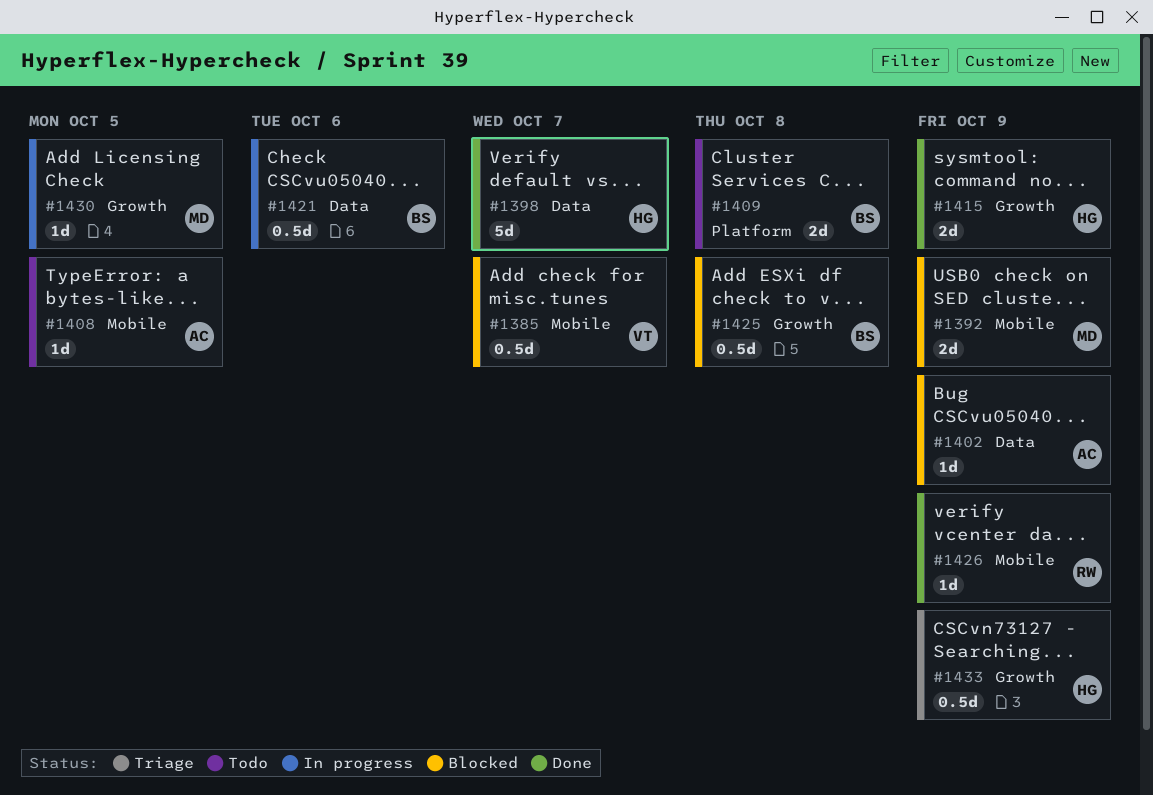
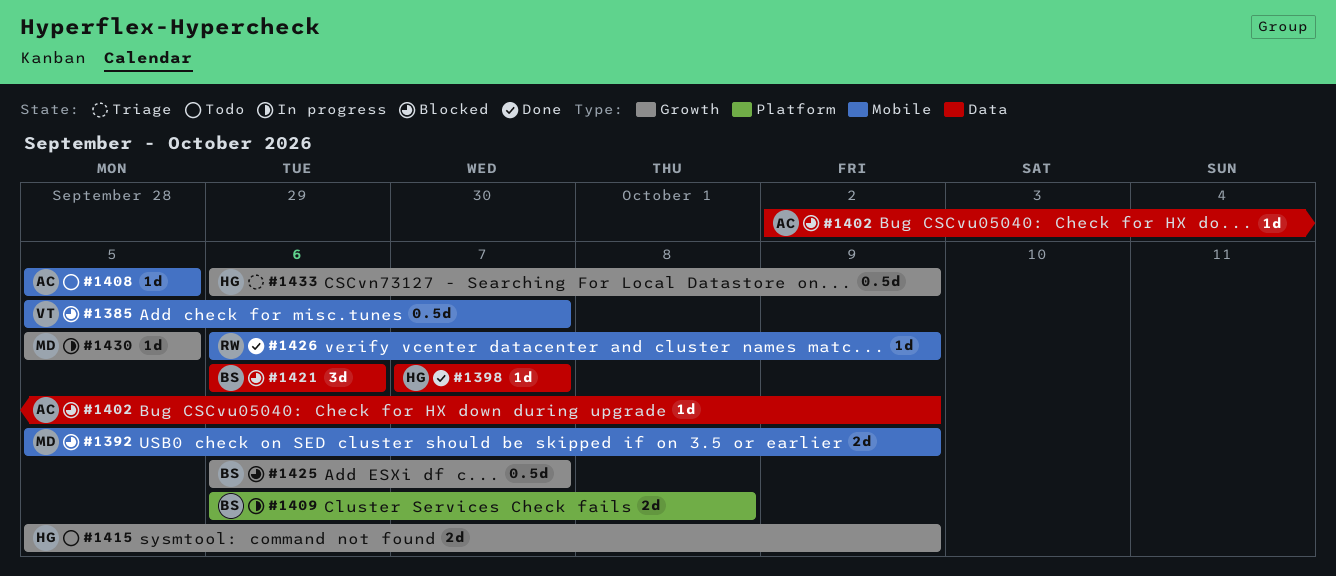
#1398, estimate: 5d -> 1d
#1409, status: Todo -> In progress
#1415, status: Done -> Todo
#1421, status: In progress -> Blocked
#1421, estimate: 0.5d -> 3d
#1425, due: Oct 8 -> Oct 7

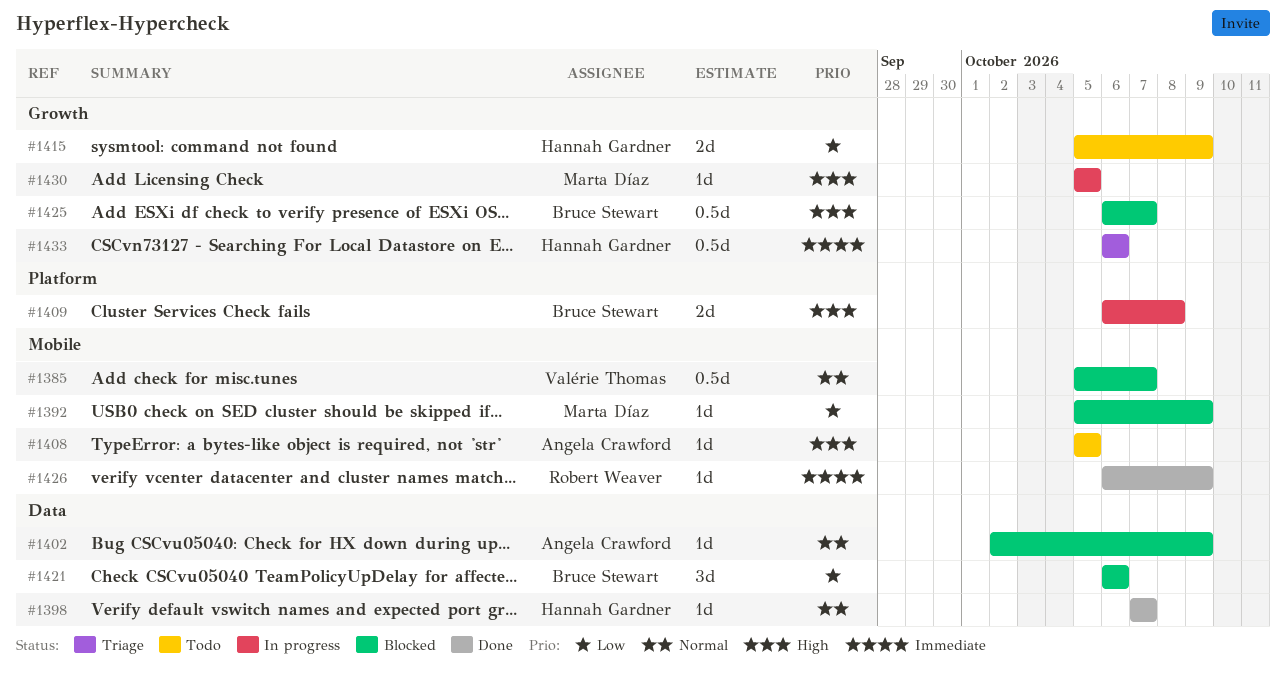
#1392, estimate: 2d -> 1d
#1433, due: Oct 9 -> Oct 6

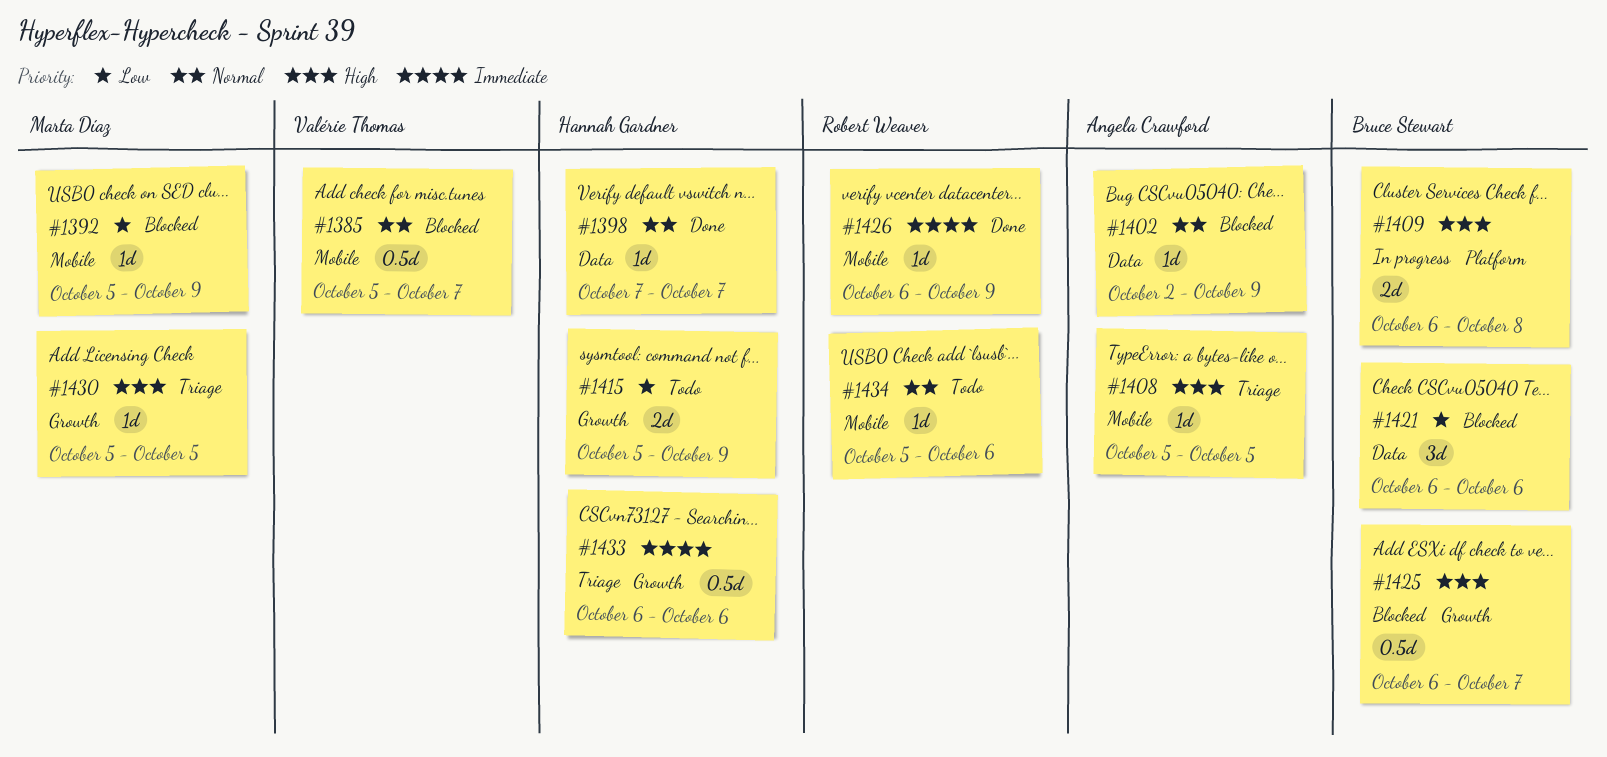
#1408, status: Todo -> Triage
#1430, status: In progress -> Triage
#1434: none -> present

